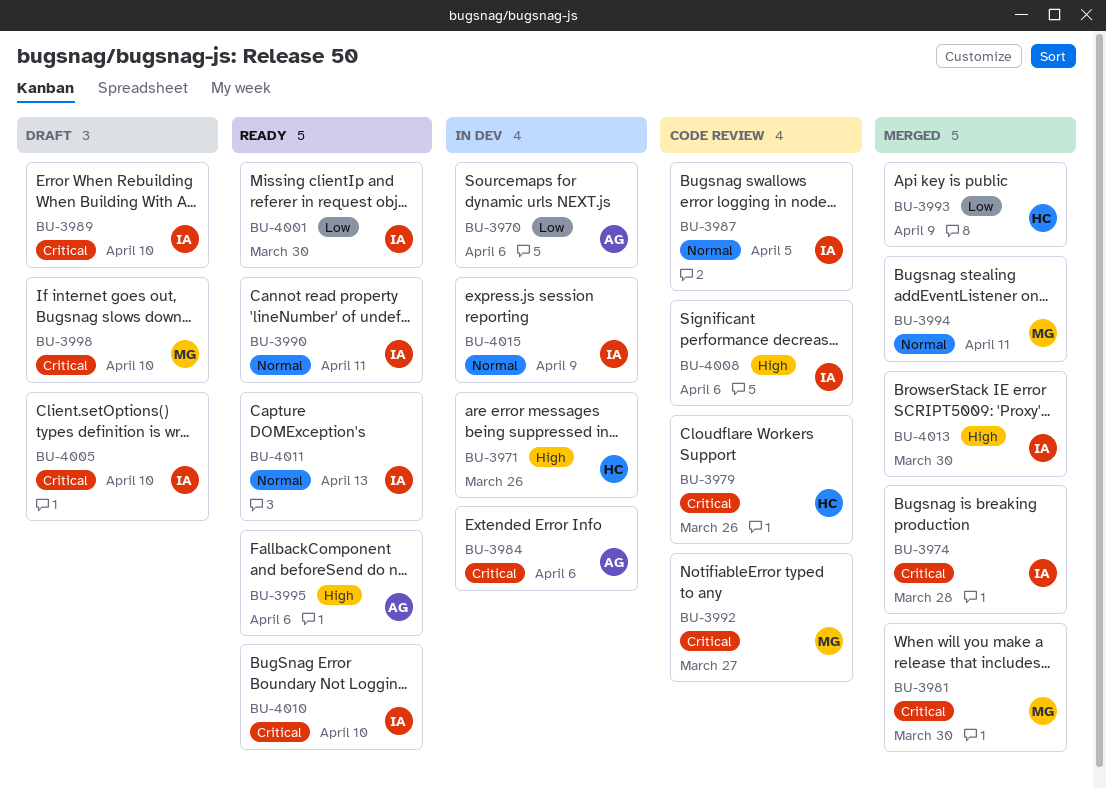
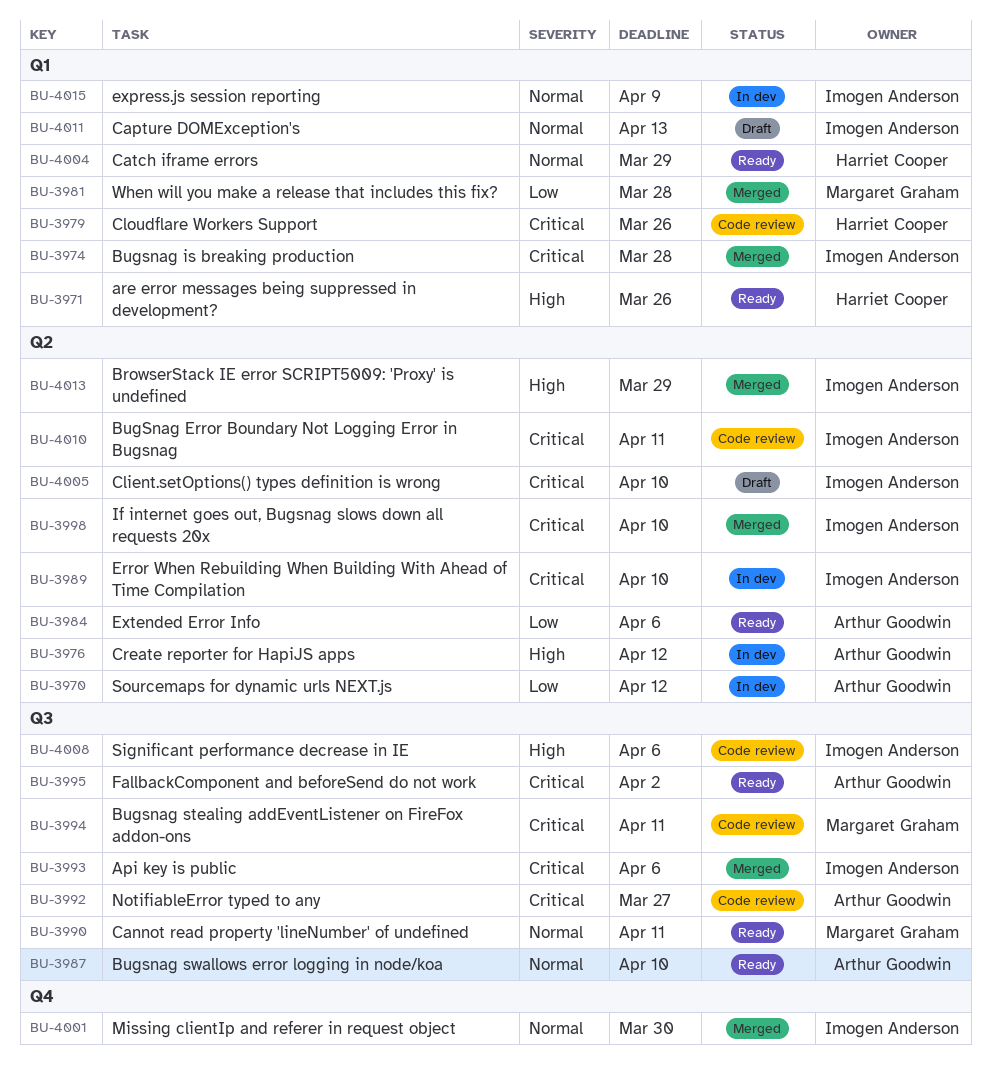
BU-3970, due: Apr 6 -> Apr 12
BU-3971, status: In dev -> Ready
BU-3976: none -> present
BU-3981, priority: Critical -> Low
BU-3981, due: Mar 30 -> Mar 28
BU-3984, status: In dev -> Ready
BU-3984, priority: Critical -> Low
BU-3987, status: Code review -> Ready
BU-3987, owner: Imogen Anderson -> Arthur Goodwin
BU-3987, due: Apr 5 -> Apr 10
BU-3989, status: Draft -> In dev
BU-3990, owner: Imogen Anderson -> Margaret Graham
BU-3992, owner: Margaret Graham -> Arthur Goodwin
BU-3993, owner: Harriet Cooper -> Imogen Anderson
BU-3993, priority: Low -> Critical
BU-3993, due: Apr 9 -> Apr 6
BU-3994, status: Merged -> Code review
BU-3994, priority: Normal -> Critical
BU-3995, priority: High -> Critical
BU-3995, due: Apr 6 -> Apr 2
BU-3998, status: Draft -> Merged
BU-3998, owner: Margaret Graham -> Imogen Anderson
BU-4001, status: Ready -> Merged
BU-4001, priority: Low -> Normal
BU-4004: none -> present
BU-4010, status: Ready -> Code review
BU-4010, due: Apr 10 -> Apr 11
BU-4011, status: Ready -> Draft
BU-4013, due: Mar 30 -> Mar 29

